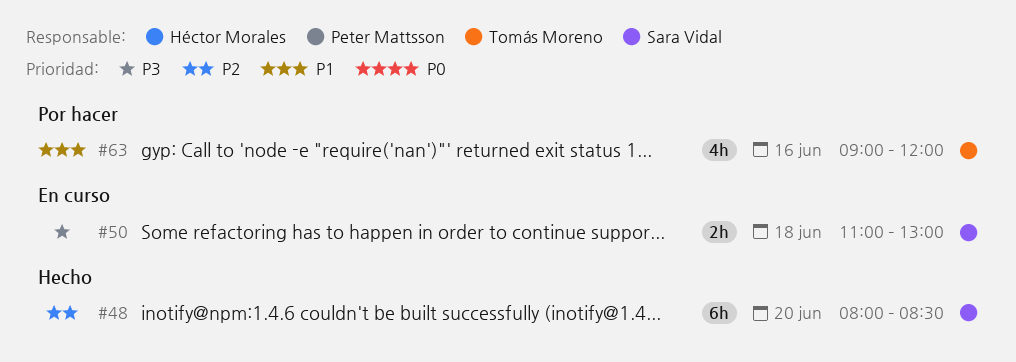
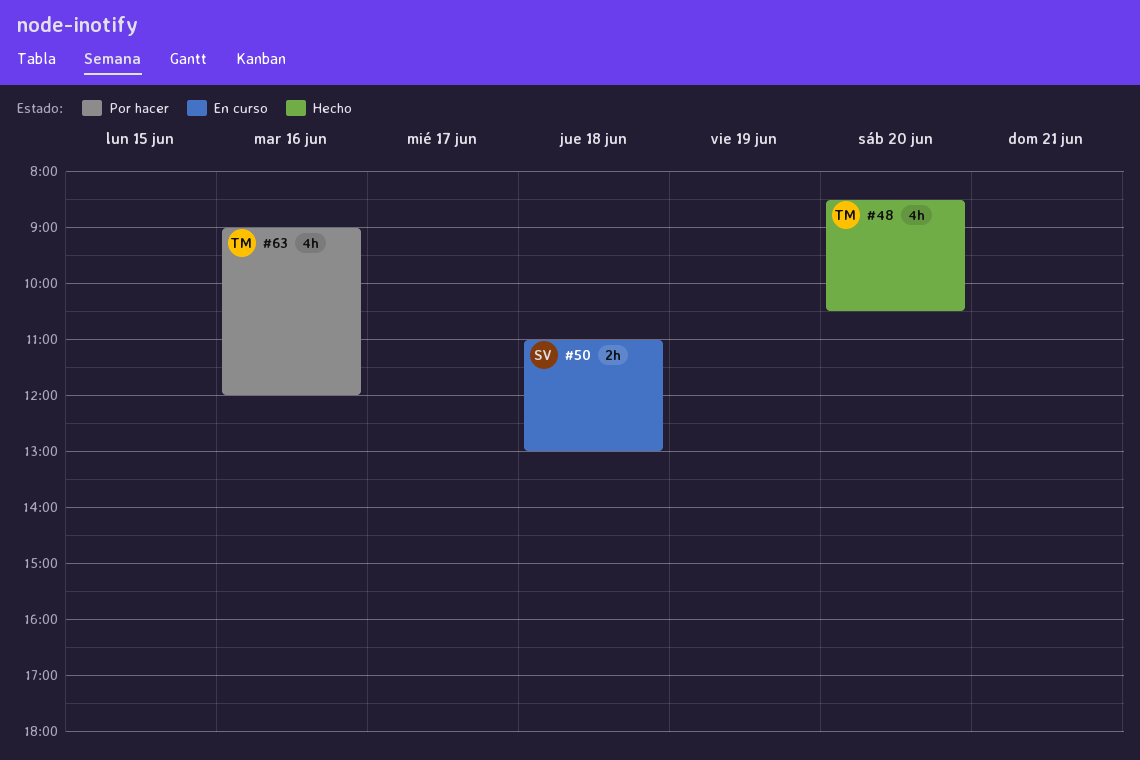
#48, owner: Sara Vidal -> Tomás Moreno
#48, estimate: 6h -> 4h
#48, begins: 08:00 -> 08:30
#48, ends: 08:30 -> 10:30

